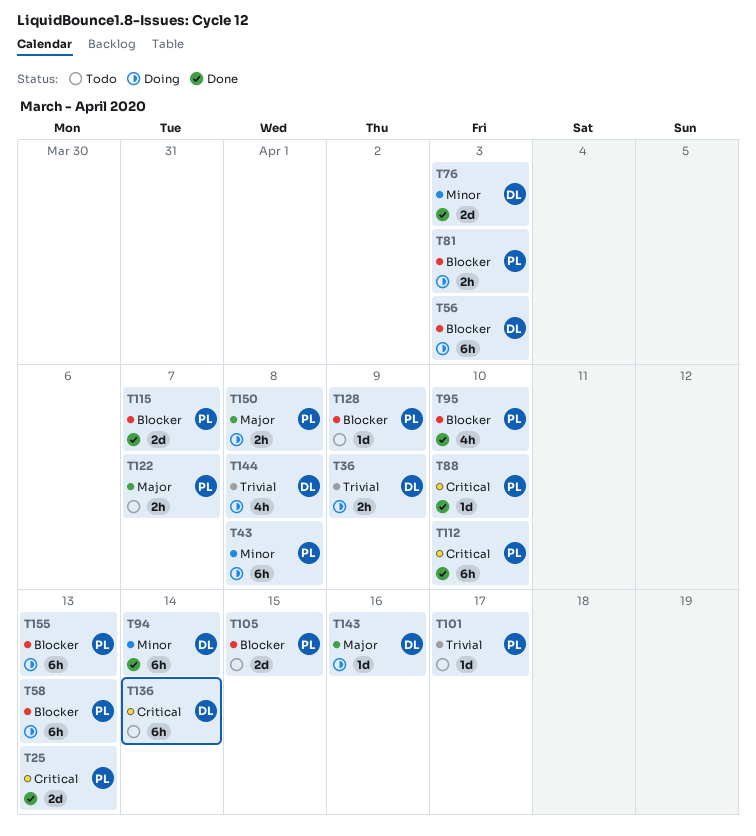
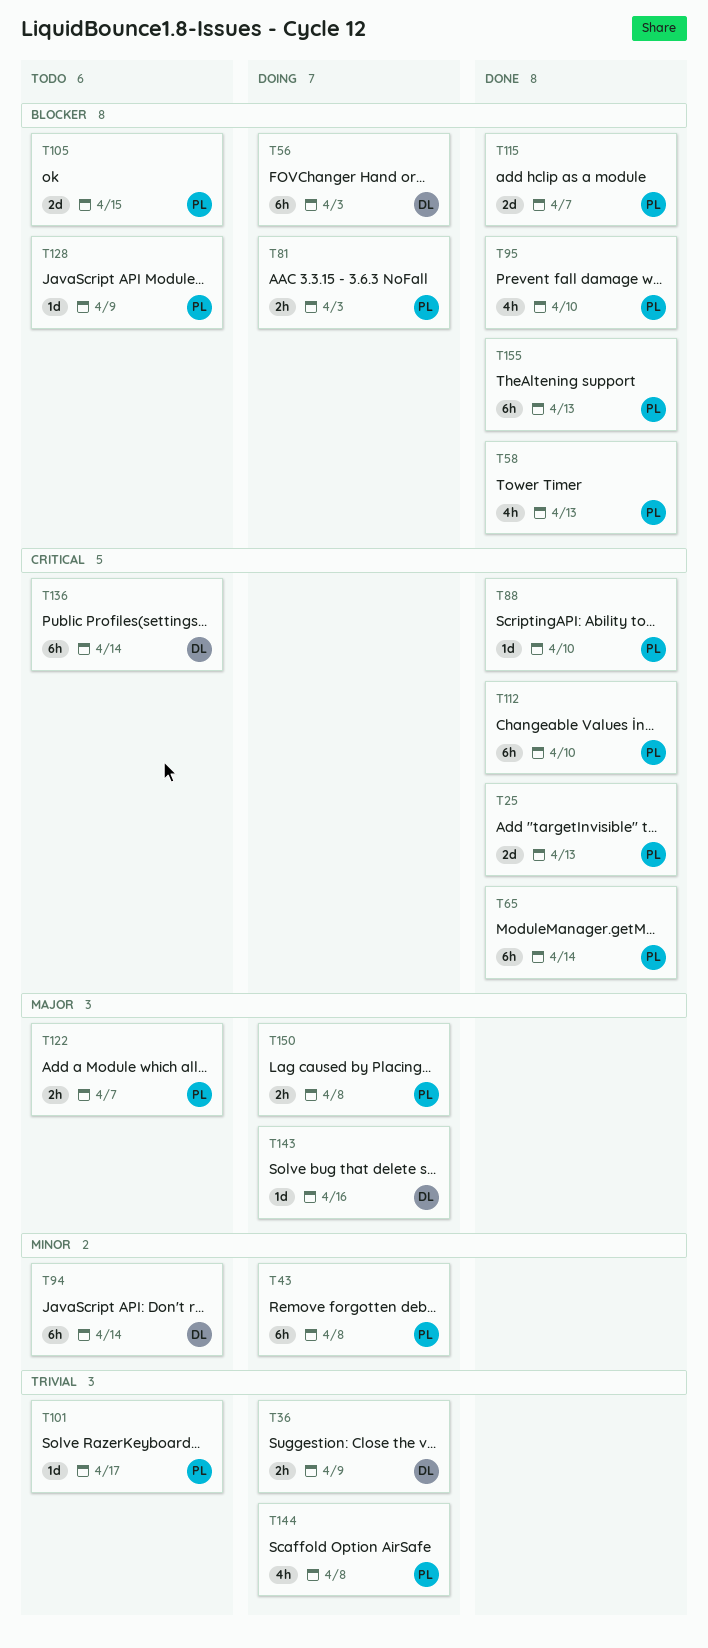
T58, status: Doing -> Done
T58, estimate: 6h -> 4h
T65: none -> present
T76: present -> none
T94, status: Done -> Todo
T144, owner: DL -> PL
T155, status: Doing -> Done

